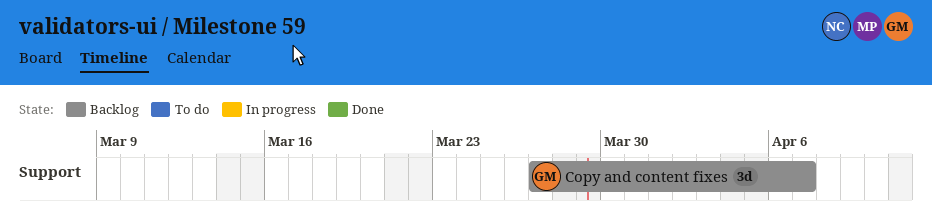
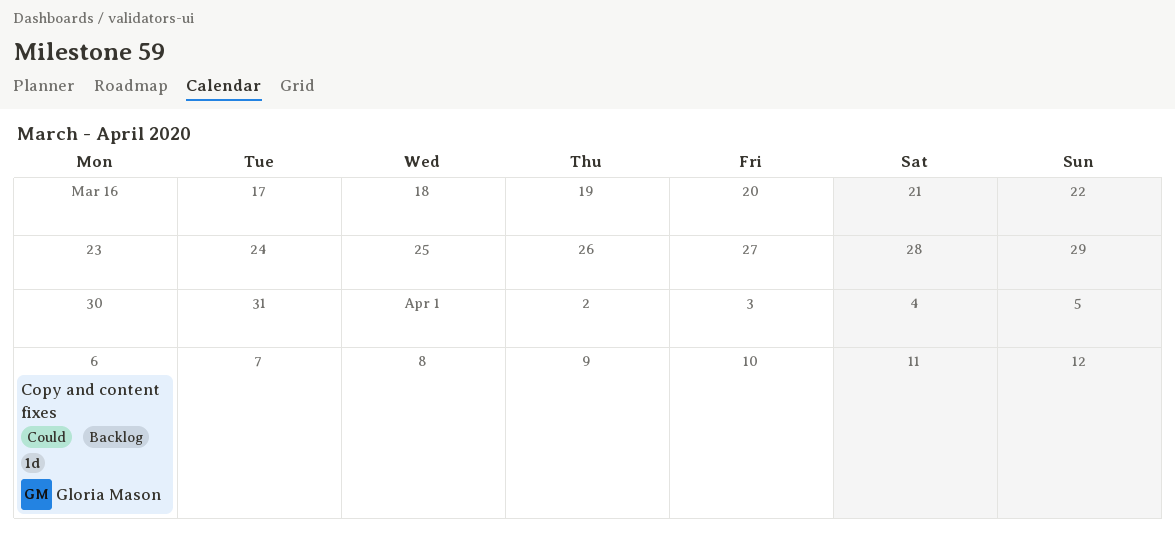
Copy and content fixes, estimate: 3d -> 1d
Copy and content fixes, due: Apr 7 -> Apr 6

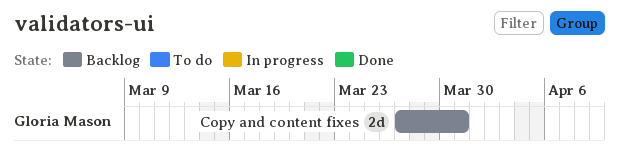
Copy and content fixes, estimate: 1d -> 2d
Copy and content fixes, due: Apr 6 -> Mar 31

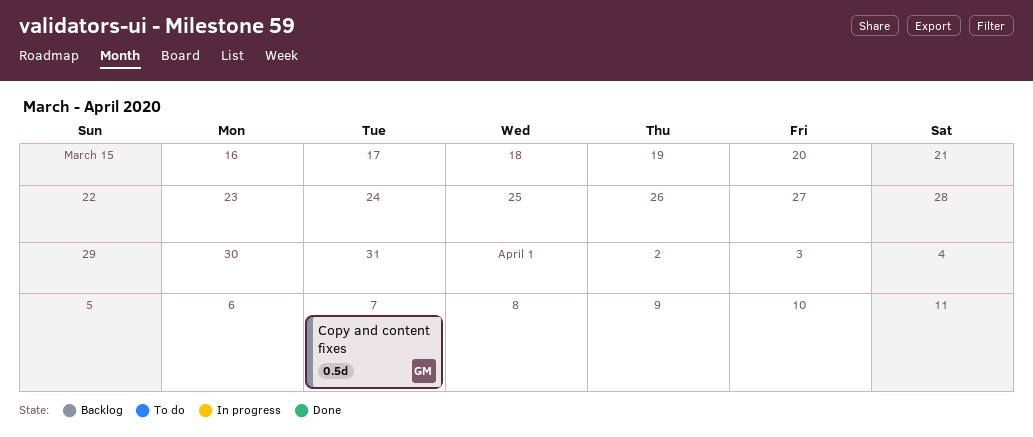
Copy and content fixes, estimate: 2d -> 0.5d
Copy and content fixes, due: Mar 31 -> Apr 7

